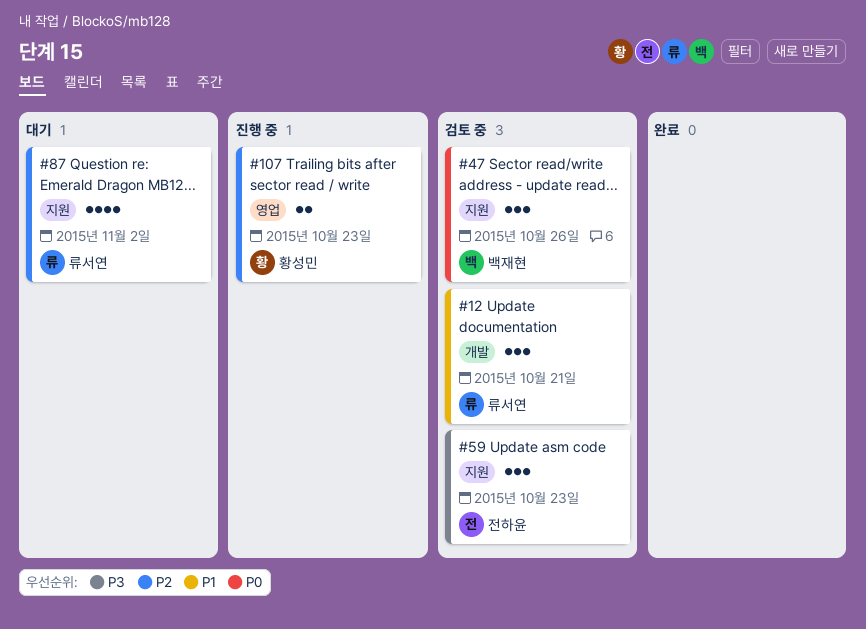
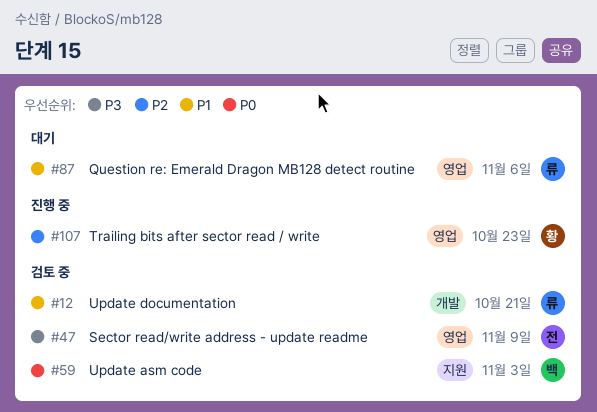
#47, owner: 백재현 -> 전하윤
#47, priority: P0 -> P3
#47, label: 지원 -> 영업
#47, due: Oct 26 -> Nov 9
#59, owner: 전하윤 -> 백재현
#59, priority: P3 -> P0
#59, due: Oct 23 -> Nov 3
#87, priority: P2 -> P1
#87, label: 지원 -> 영업
#87, due: Nov 2 -> Nov 6

